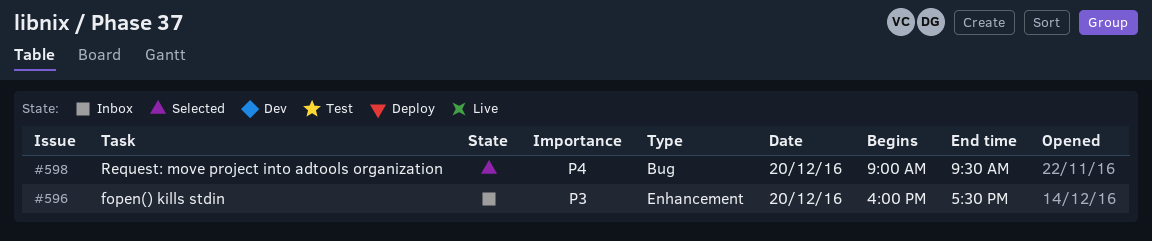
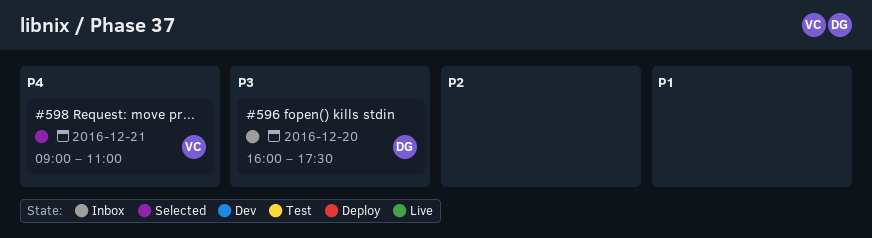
#598, day: Dec 20 -> Dec 21
#598, ends: 09:30 -> 11:00

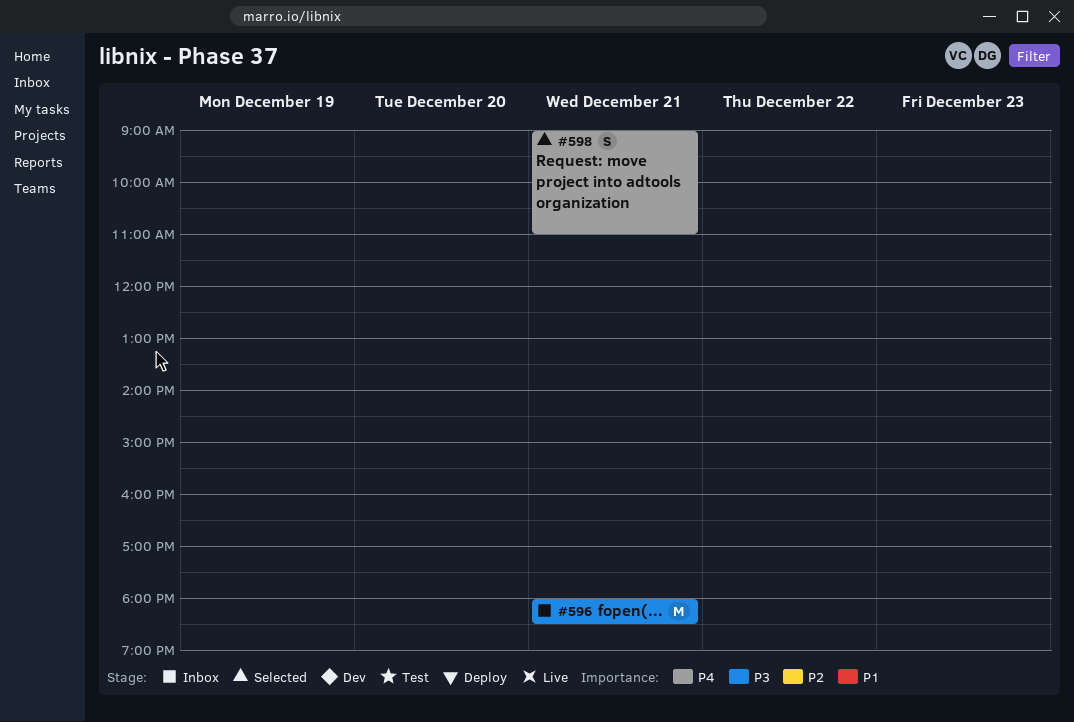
#596, day: Dec 20 -> Dec 21
#596, begins: 16:00 -> 18:00
#596, ends: 17:30 -> 18:30

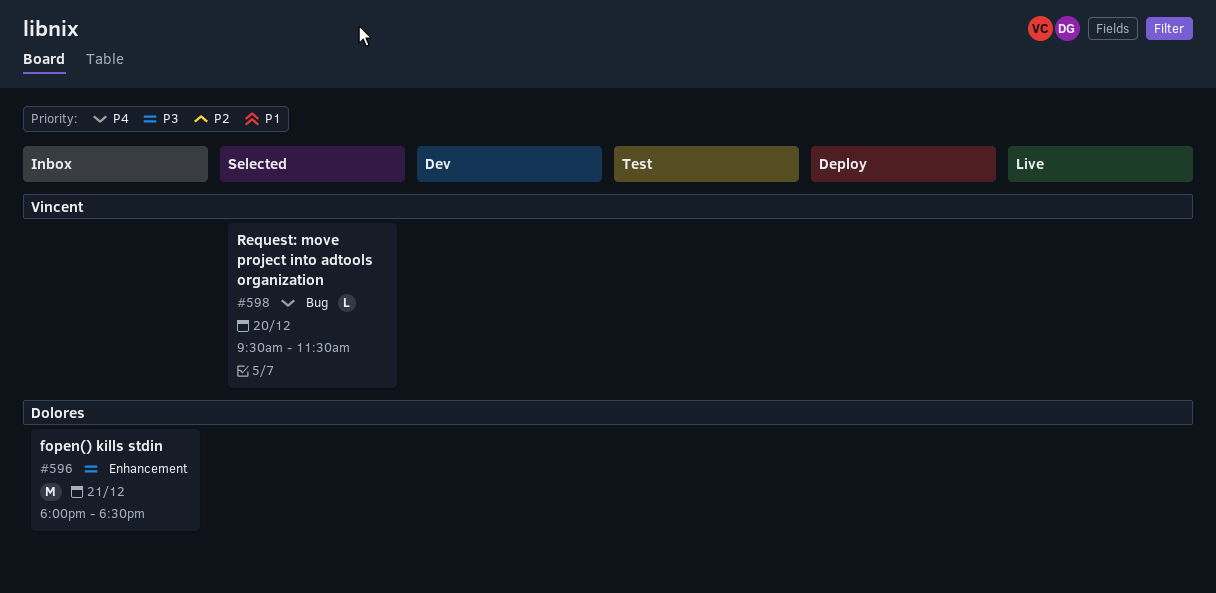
#598, estimate: S -> L
#598, day: Dec 21 -> Dec 20
#598, begins: 09:00 -> 09:30
#598, ends: 11:00 -> 11:30

